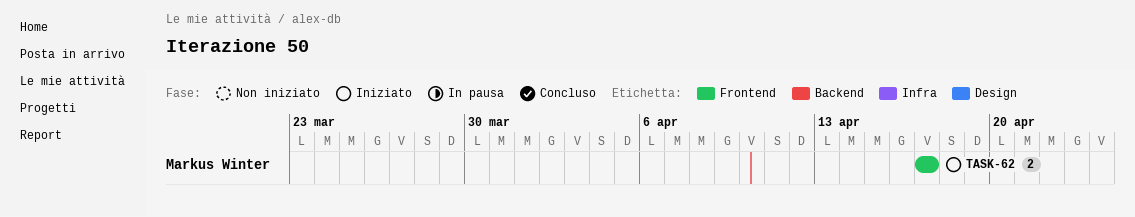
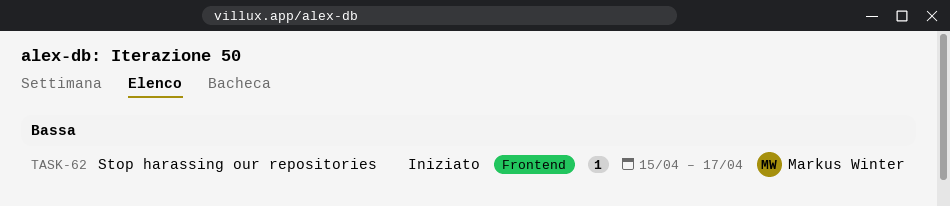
TASK-62, estimate: 2 -> 1
TASK-62, start: Apr 17 -> Apr 15

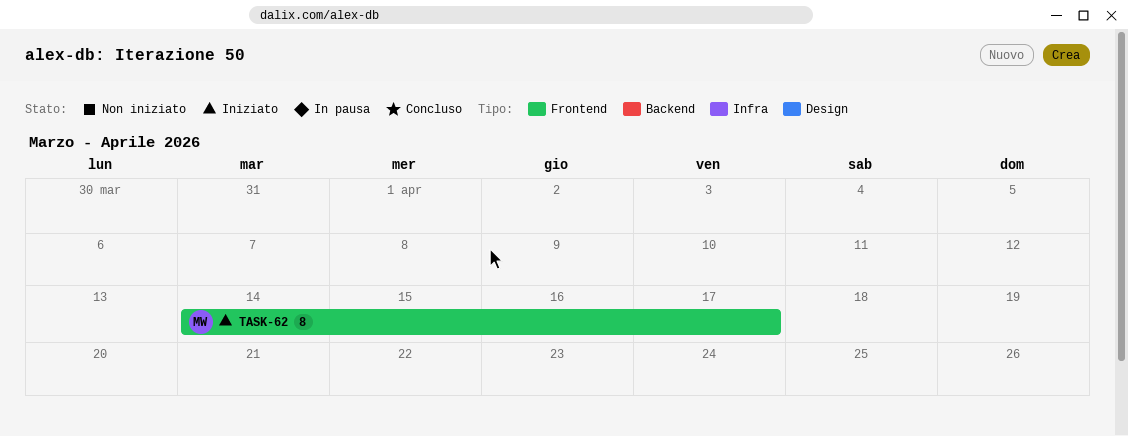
TASK-62, estimate: 1 -> 8
TASK-62, start: Apr 15 -> Apr 14

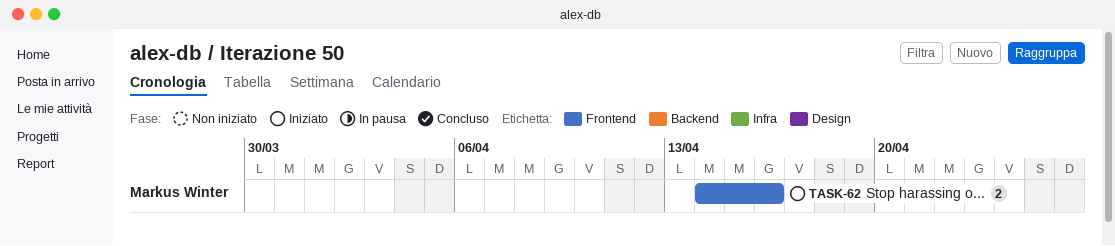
TASK-62, estimate: 8 -> 2
TASK-62, due: Apr 17 -> Apr 16

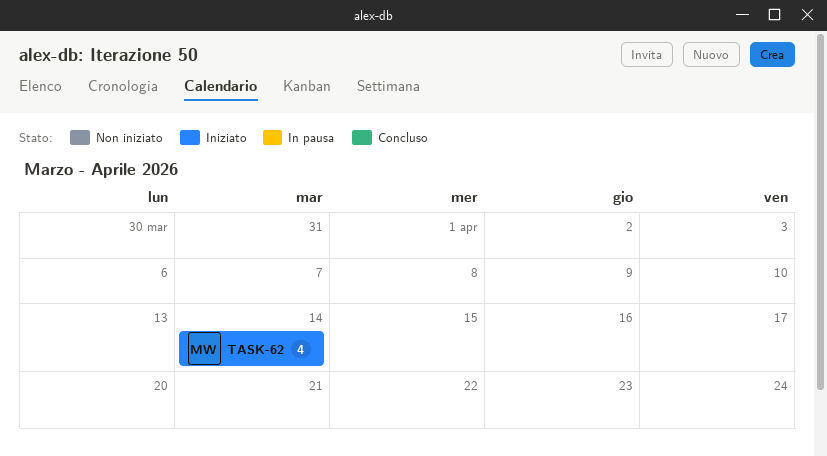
TASK-62, estimate: 2 -> 4
TASK-62, due: Apr 16 -> Apr 14

